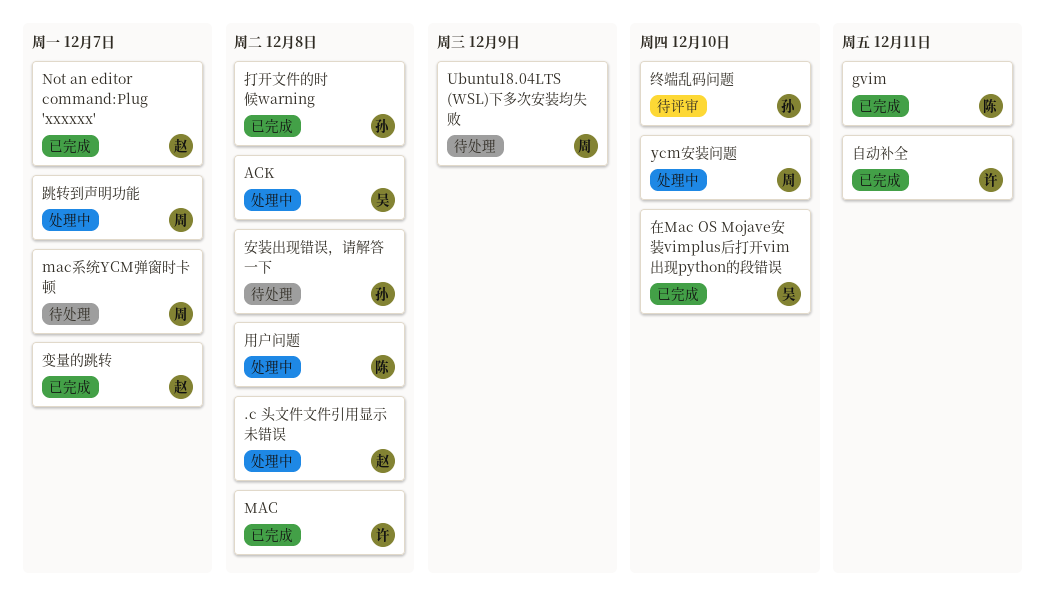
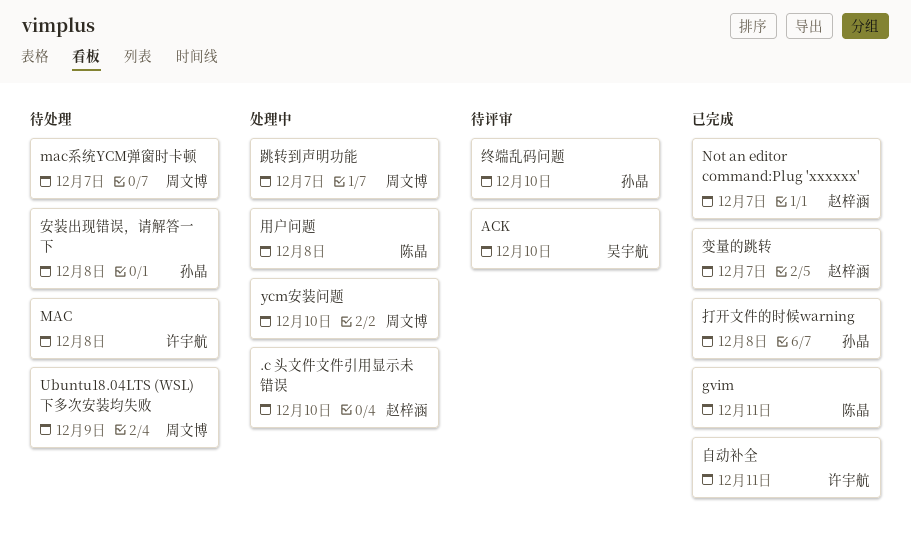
.c 头文件文件引用显示未错误, due: Dec 8 -> Dec 10
ACK, status: 处理中 -> 待评审
ACK, due: Dec 8 -> Dec 10
MAC, status: 已完成 -> 待处理
在Mac OS Mojave安装vimplus后打开vim出现python的段错误: present -> none

